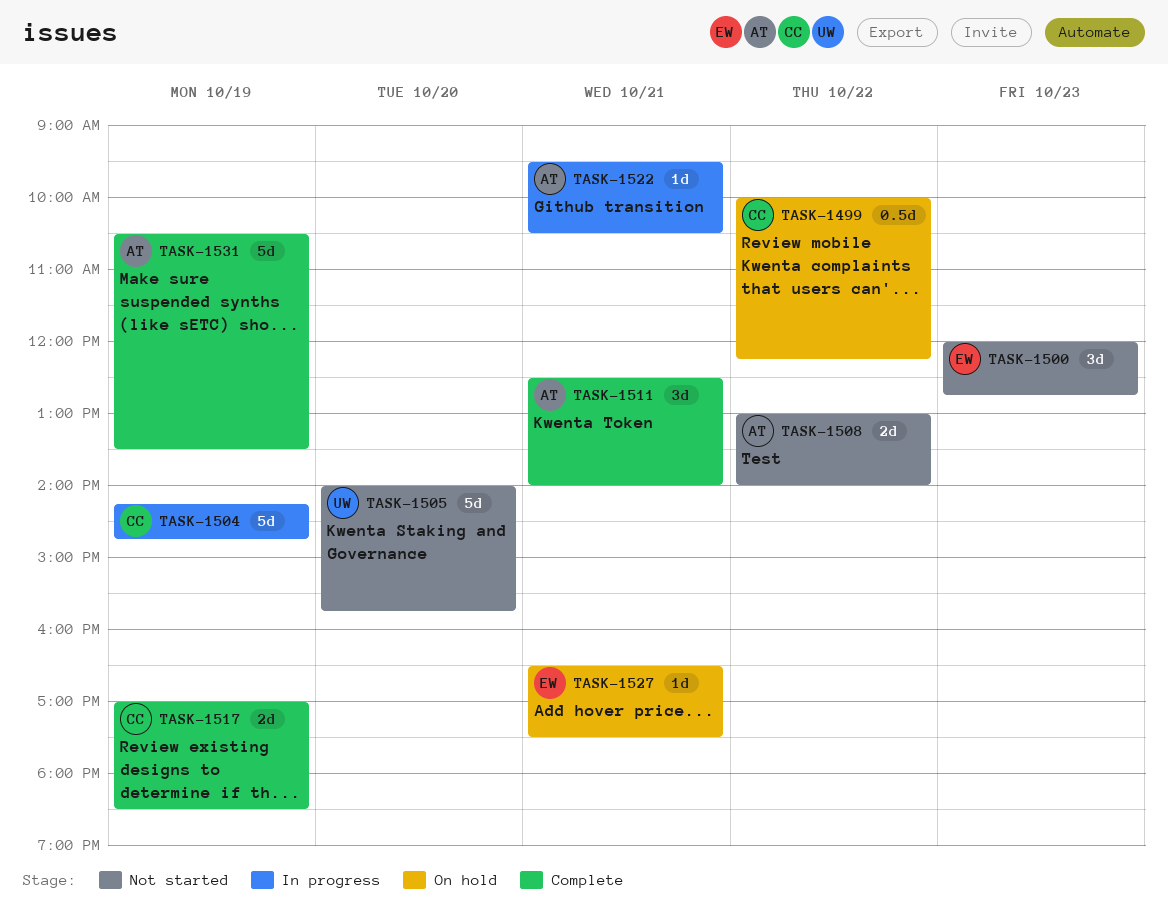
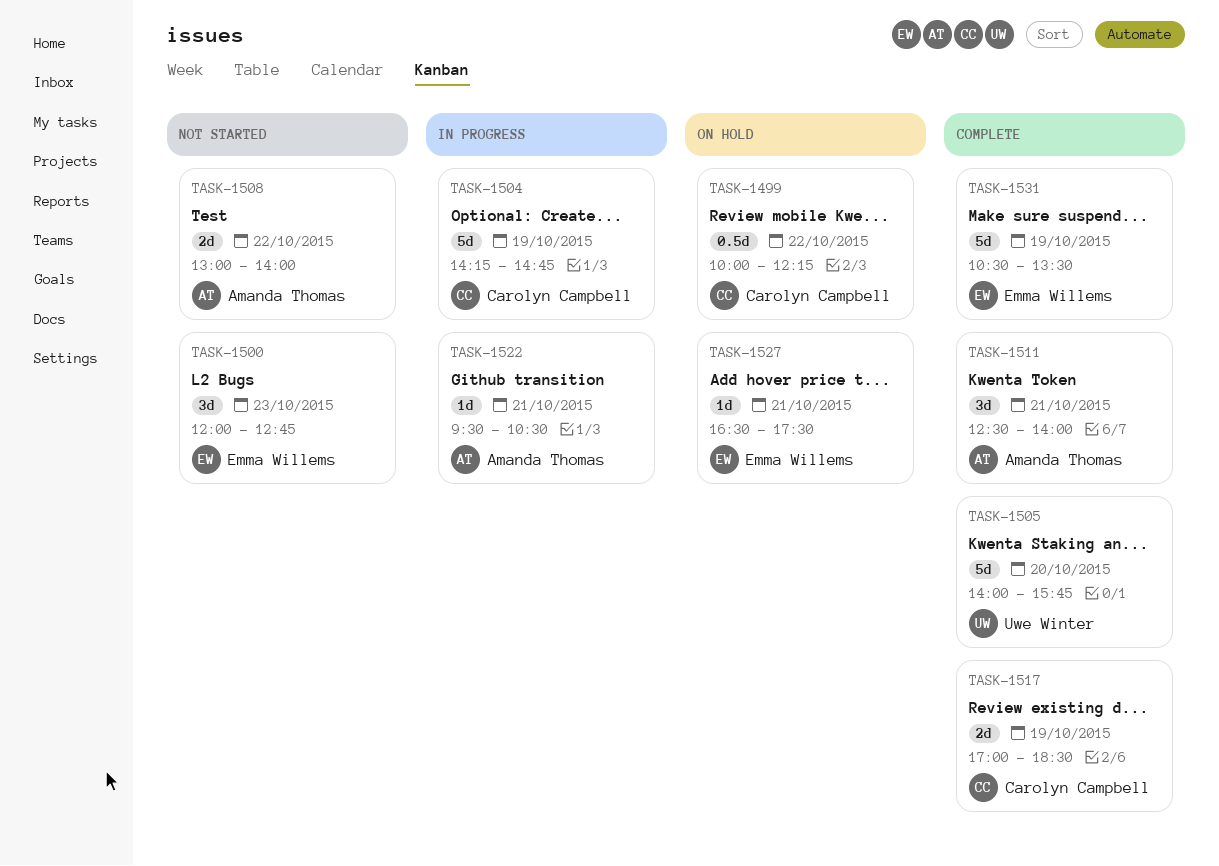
TASK-1505, status: Not started -> Complete
TASK-1531, owner: Amanda Thomas -> Emma Willems

